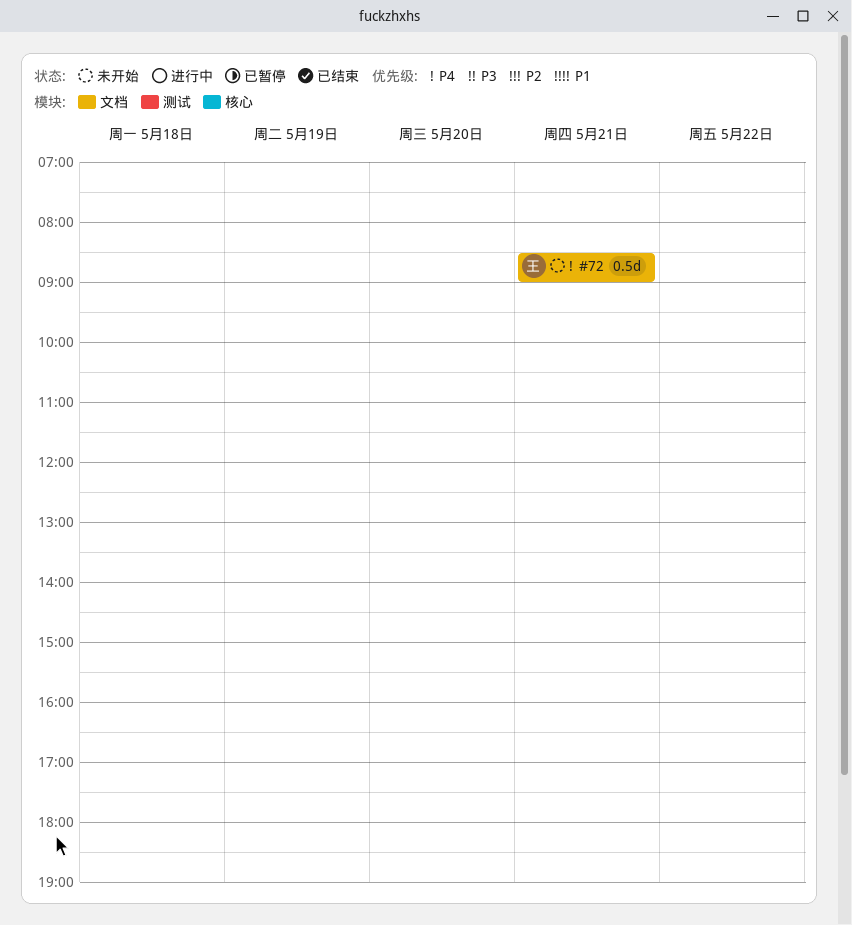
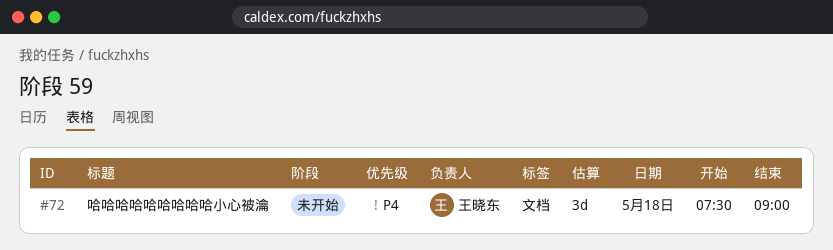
#72, estimate: 0.5d -> 3d
#72, day: May 21 -> May 18
#72, begins: 08:30 -> 07:30

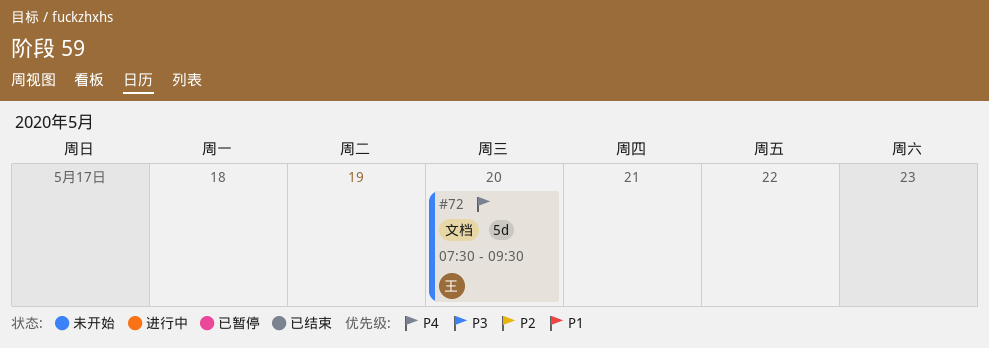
#72, estimate: 3d -> 5d
#72, day: May 18 -> May 20
#72, ends: 09:00 -> 09:30

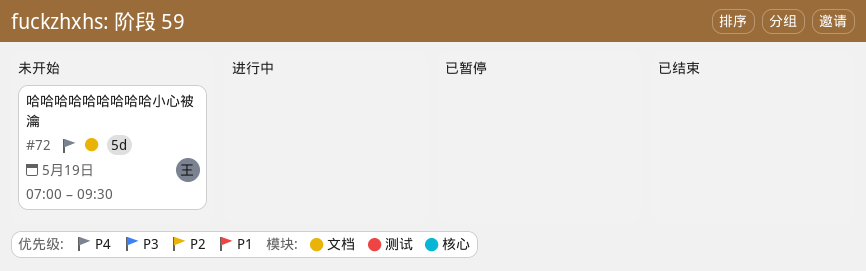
#72, day: May 20 -> May 19
#72, begins: 07:30 -> 07:00

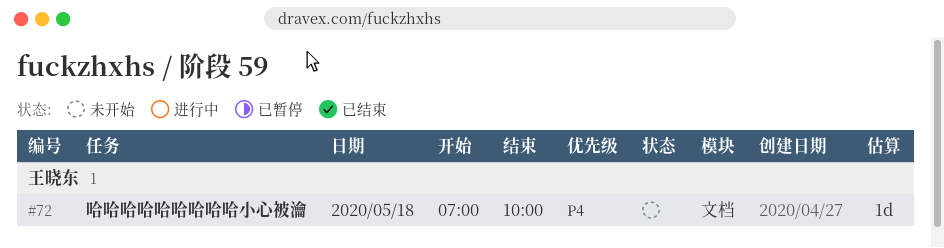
#72, estimate: 5d -> 1d
#72, day: May 19 -> May 18
#72, ends: 09:30 -> 10:00

